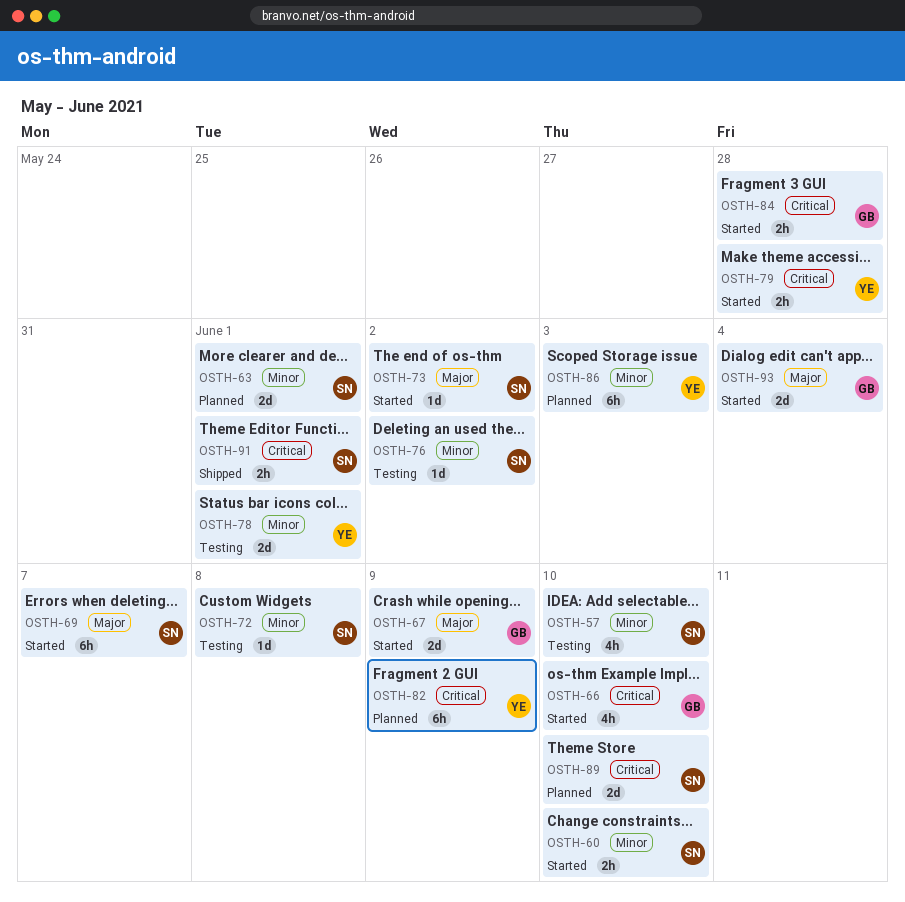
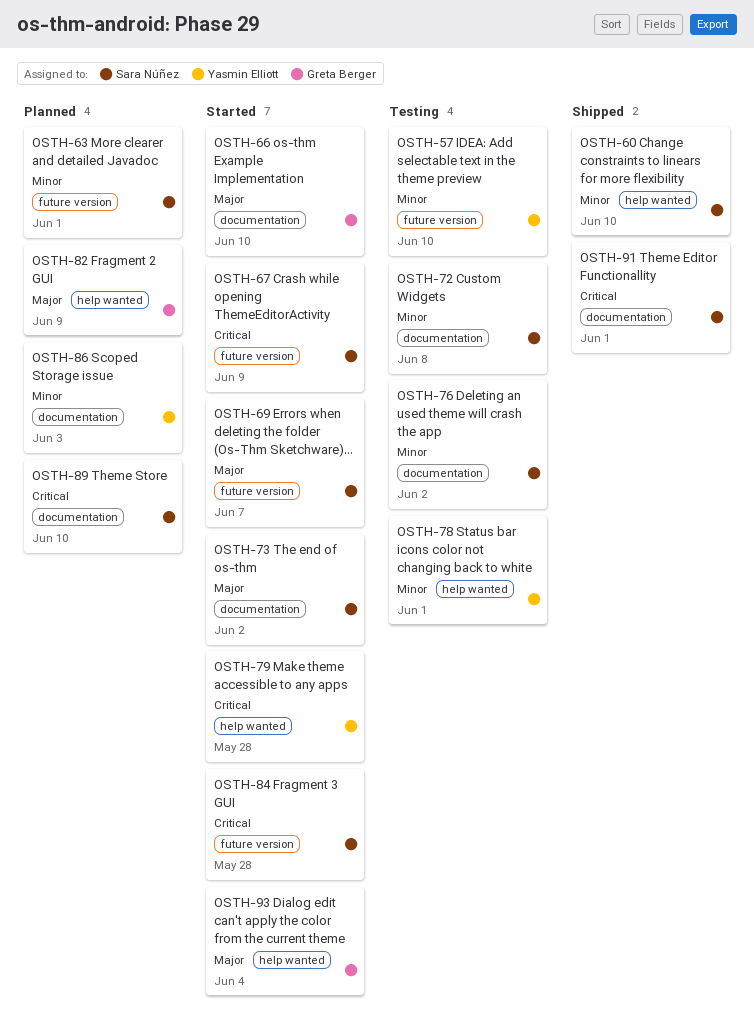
OSTH-57, owner: Sara Núñez -> Yasmin Elliott
OSTH-60, status: Started -> Shipped
OSTH-66, priority: Critical -> Major
OSTH-67, owner: Greta Berger -> Sara Núñez
OSTH-67, priority: Major -> Critical
OSTH-82, owner: Yasmin Elliott -> Greta Berger
OSTH-82, priority: Critical -> Major
OSTH-84, owner: Greta Berger -> Sara Núñez

